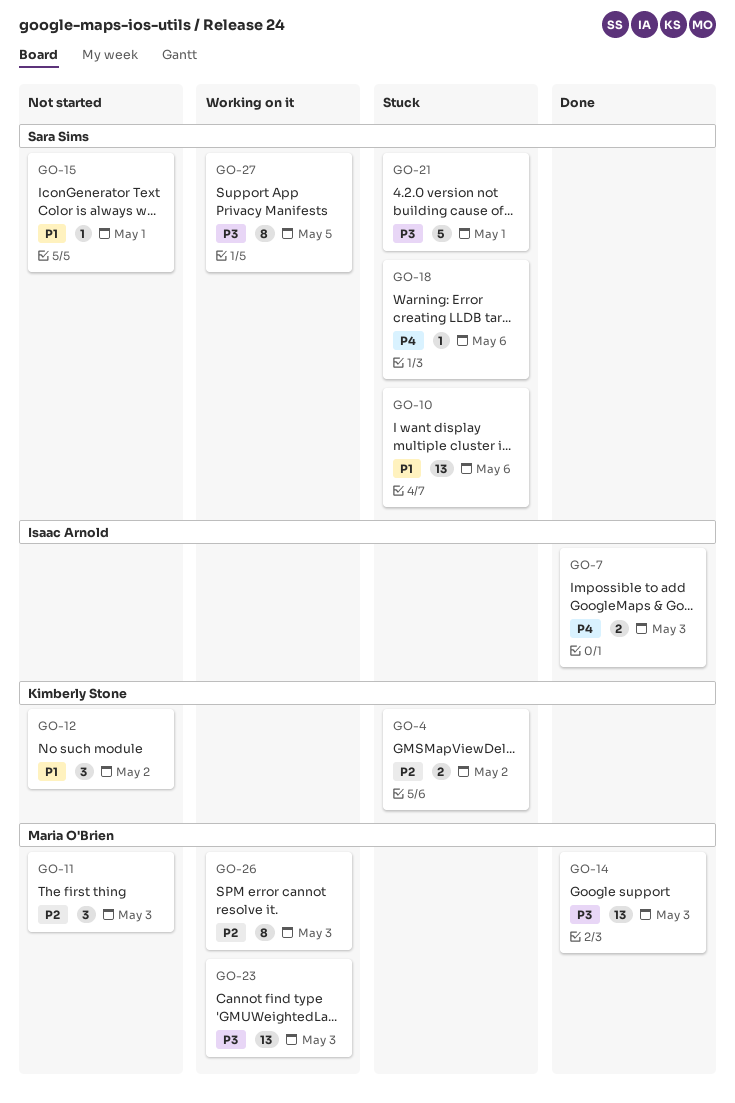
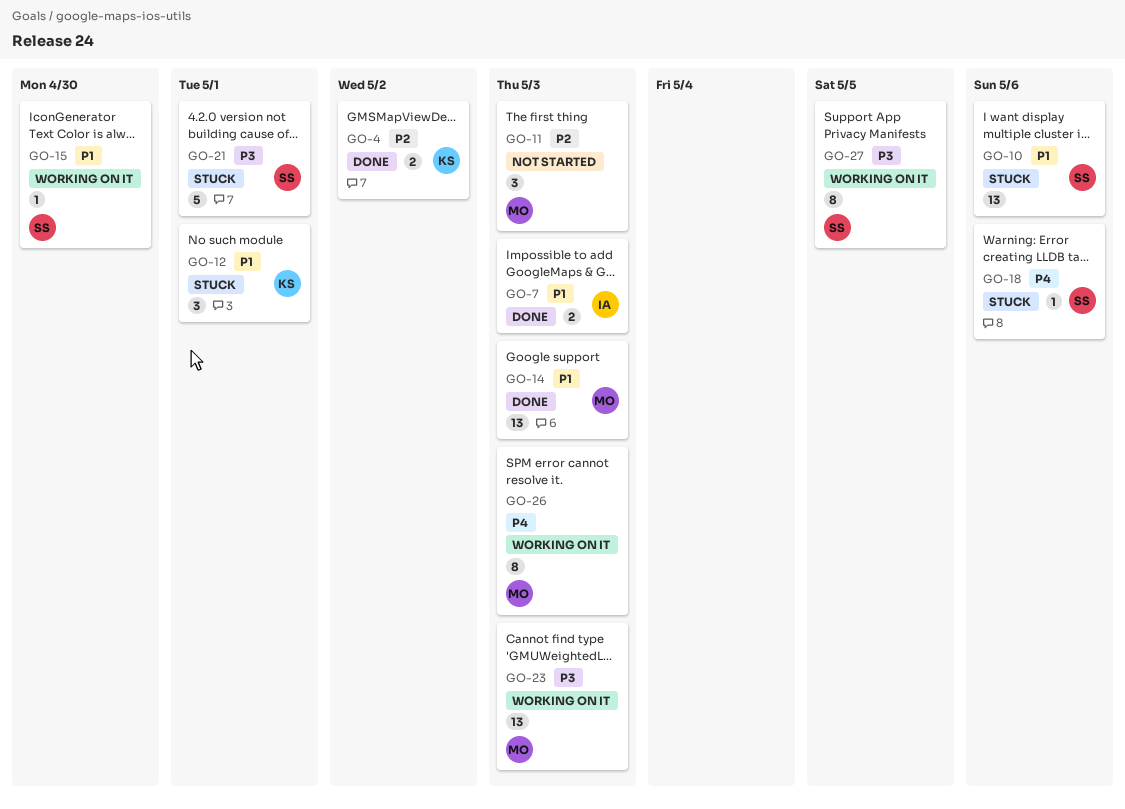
GO-4, status: Stuck -> Done
GO-7, priority: P4 -> P1
GO-12, status: Not started -> Stuck
GO-12, due: May 2 -> May 1
GO-14, priority: P3 -> P1
GO-15, status: Not started -> Working on it
GO-15, due: May 1 -> Apr 30
GO-26, priority: P2 -> P4

